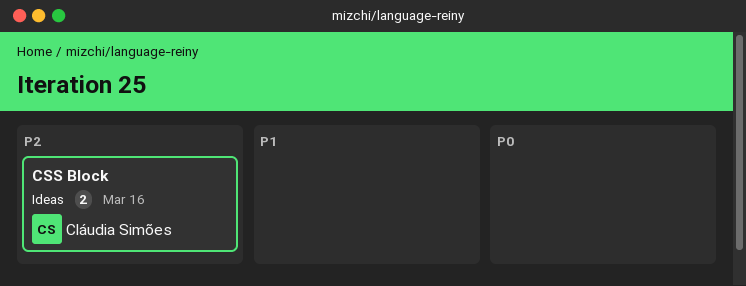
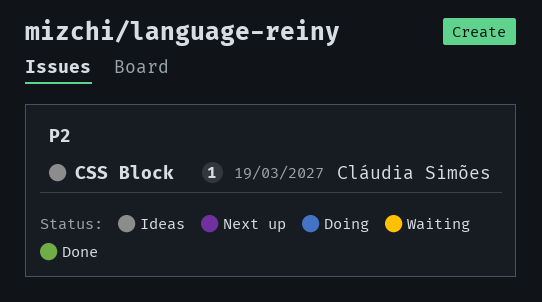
CSS Block, estimate: 2 -> 1
CSS Block, due: Mar 16 -> Mar 19

